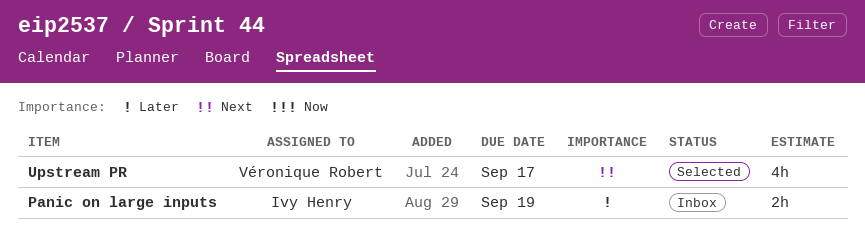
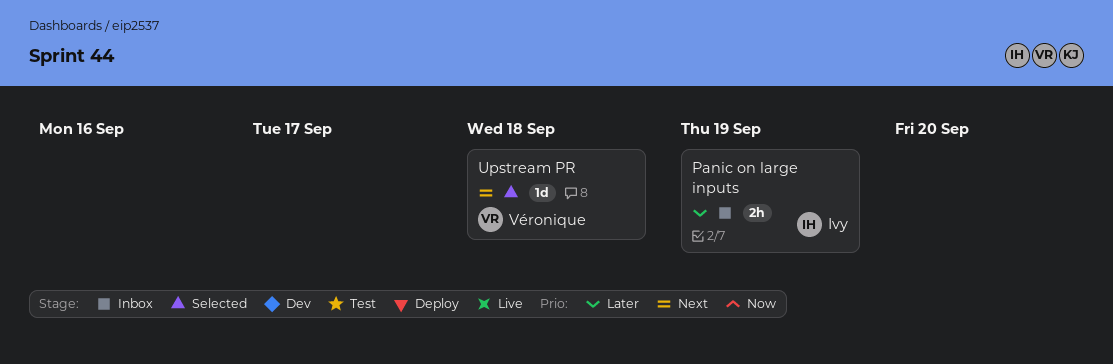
Upstream PR, estimate: 4h -> 1d
Upstream PR, due: Sep 17 -> Sep 18

